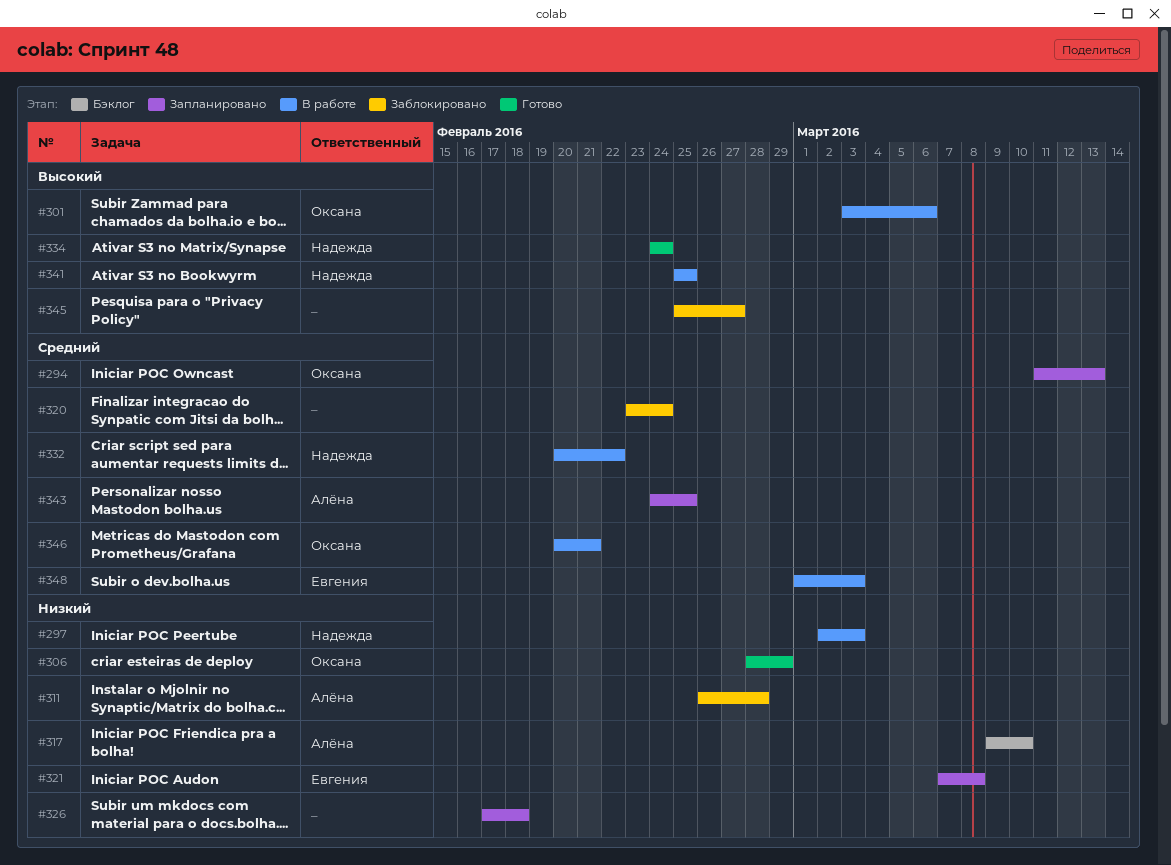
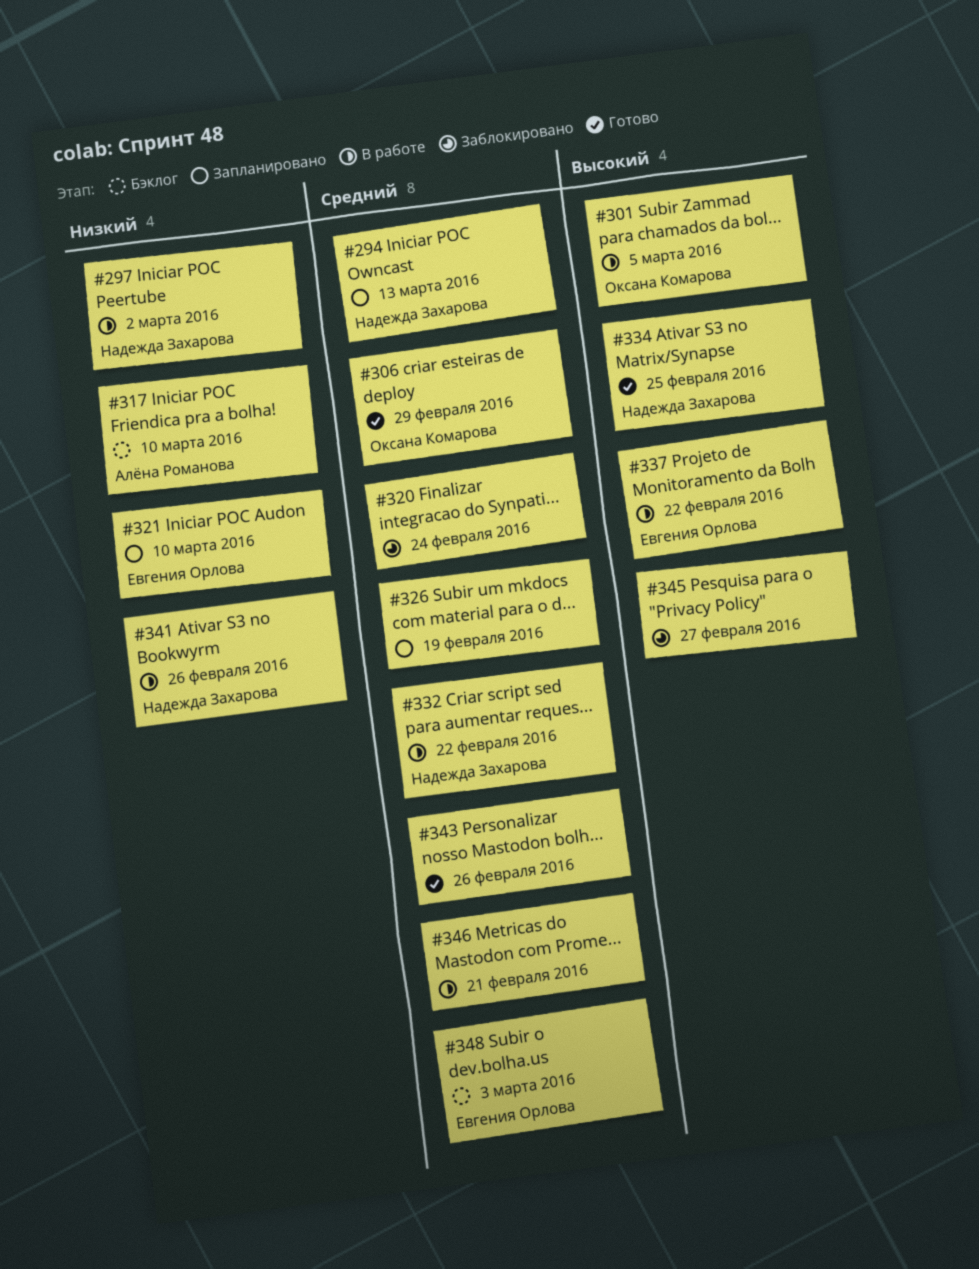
#294, owner: Оксана Комарова -> Надежда Захарова
#297, due: Mar 3 -> Mar 2
#301, due: Mar 6 -> Mar 5
#306, priority: Низкий -> Средний
#311: present -> none
#321, due: Mar 8 -> Mar 10
#326, priority: Низкий -> Средний
#326, due: Feb 18 -> Feb 19
#334, due: Feb 24 -> Feb 25
#337: none -> present
#341, priority: Высокий -> Низкий
#341, due: Feb 25 -> Feb 26
#343, status: Запланировано -> Готово
#343, owner: Алёна Романова -> none
#343, due: Feb 25 -> Feb 26
#346, owner: Оксана Комарова -> none
#348, status: В работе -> Бэклог

